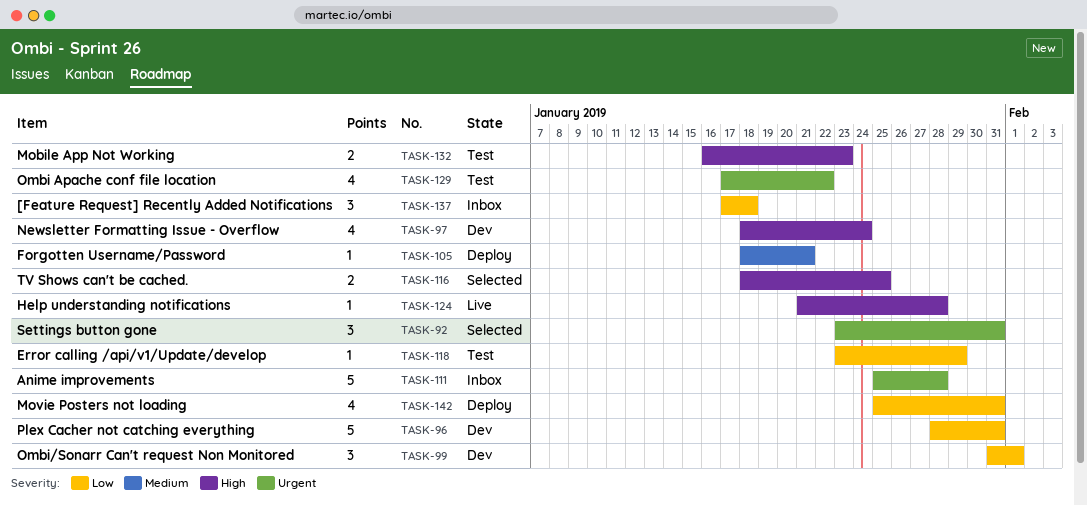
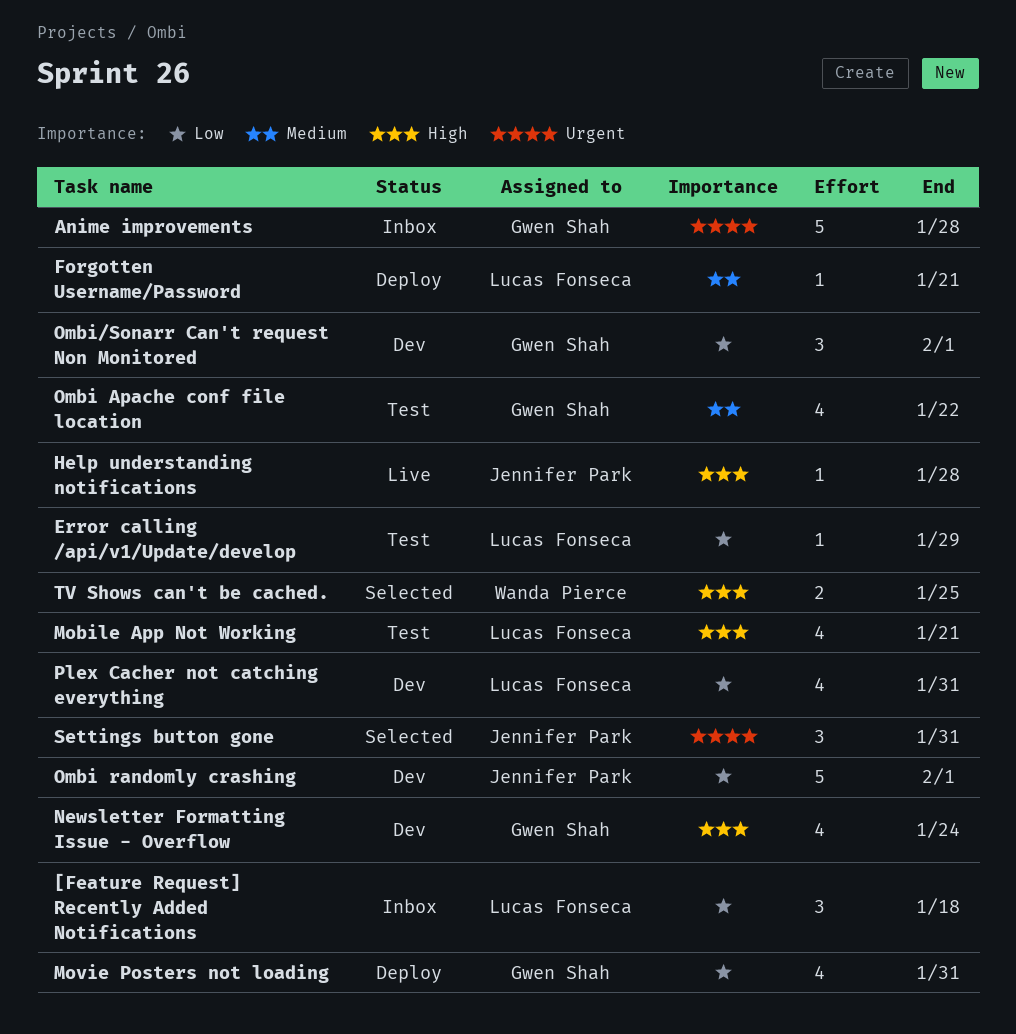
Mobile App Not Working, estimate: 2 -> 4
Mobile App Not Working, due: Jan 23 -> Jan 21
Ombi Apache conf file location, priority: Urgent -> Medium
Ombi randomly crashing: none -> present
Plex Cacher not catching everything, estimate: 5 -> 4

